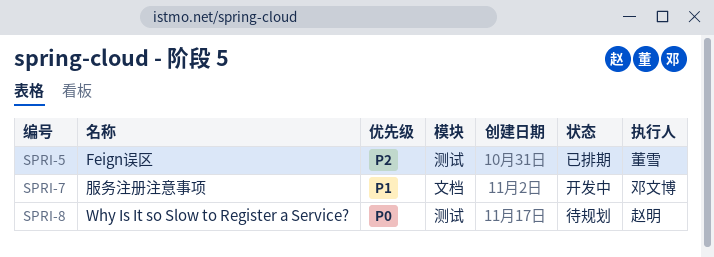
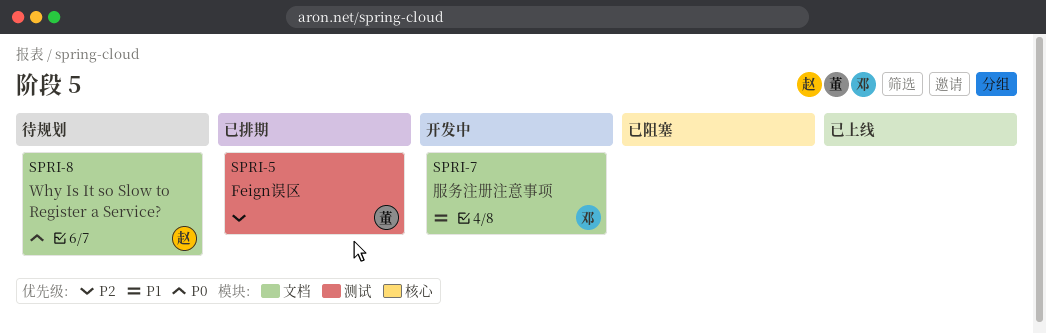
SPRI-8, label: 测试 -> 文档

